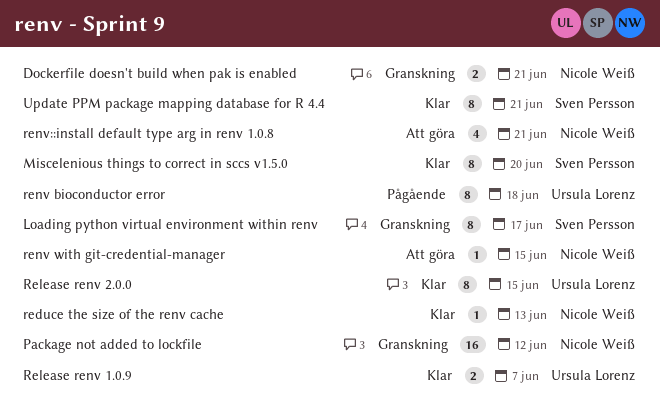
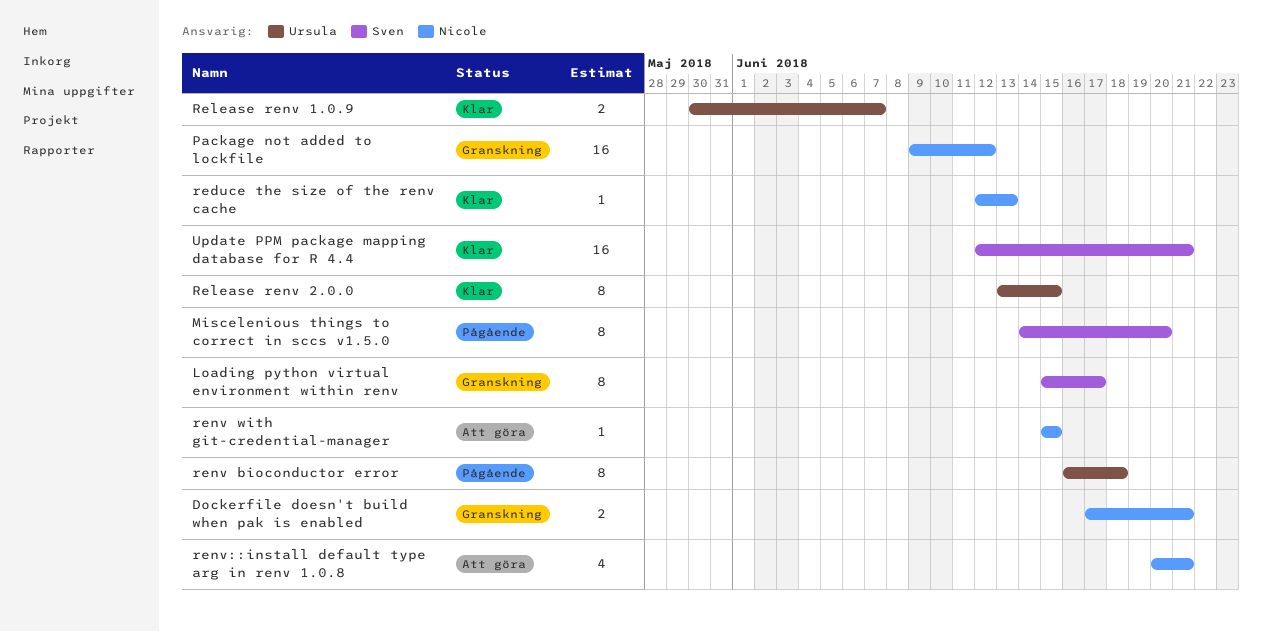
Miscelenious things to correct in sccs v1.5.0, status: Klar -> Pågående
Update PPM package mapping database for R 4.4, estimate: 8 -> 16

